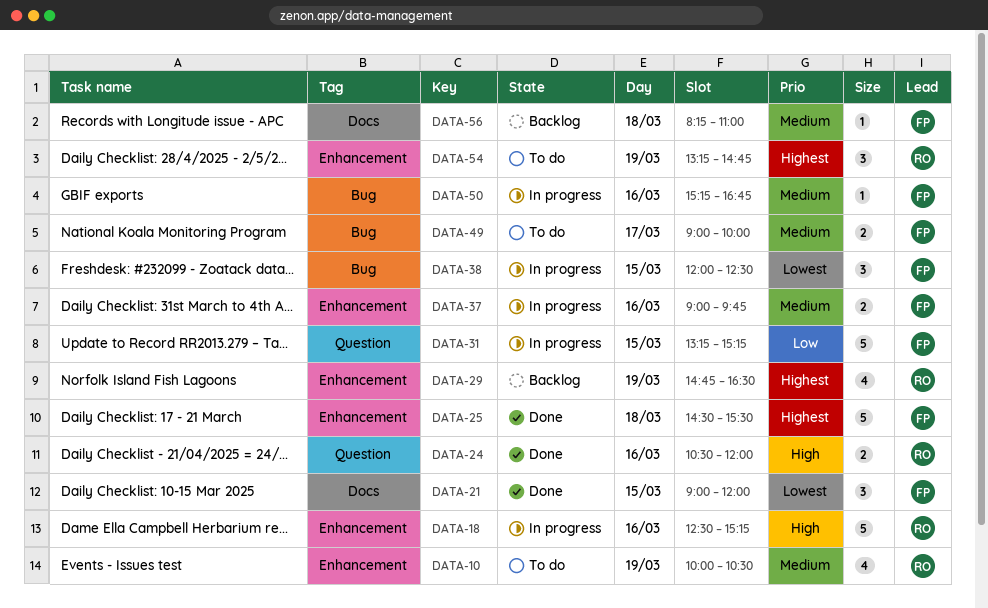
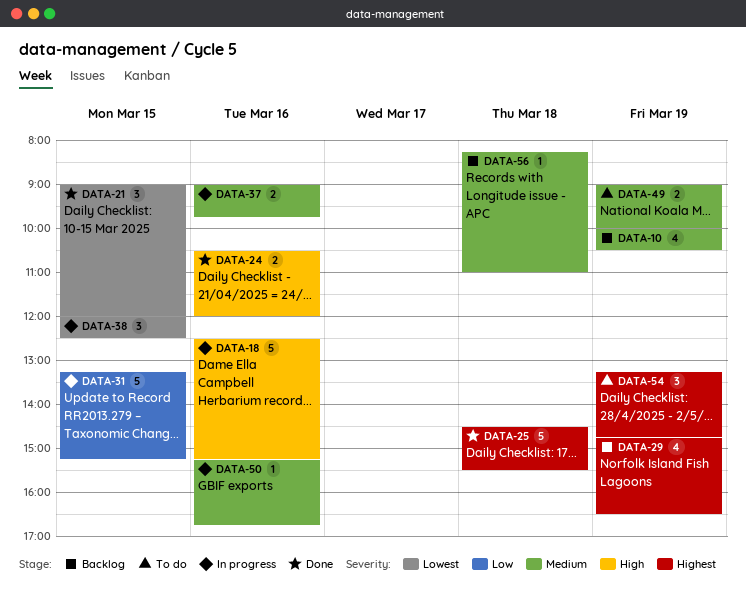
DATA-10, status: To do -> Backlog
DATA-49, day: Mar 17 -> Mar 19

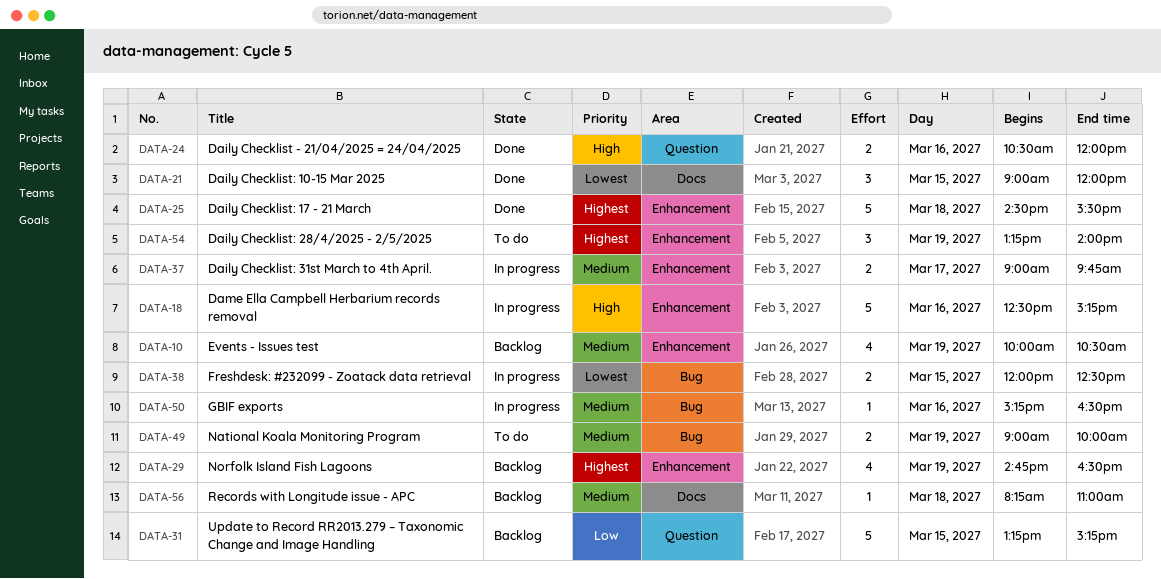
DATA-31, status: In progress -> Backlog
DATA-37, day: Mar 16 -> Mar 17
DATA-38, estimate: 3 -> 2
DATA-50, ends: 16:45 -> 16:30
DATA-54, ends: 14:45 -> 14:00

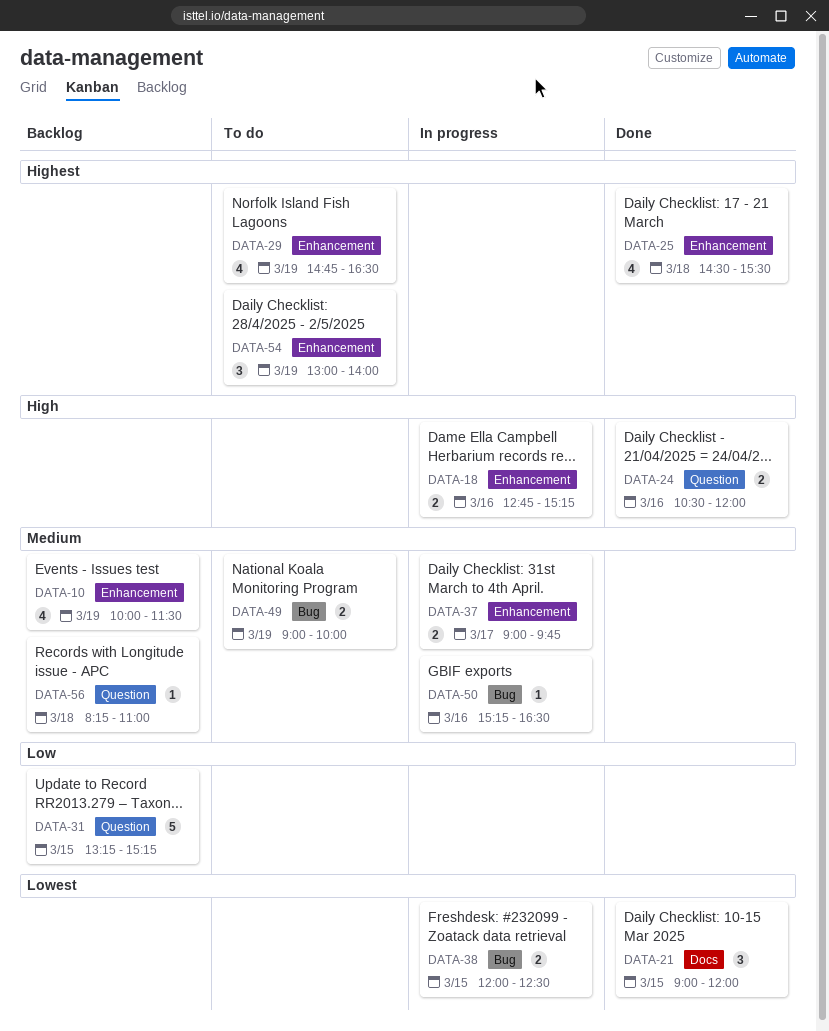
DATA-10, ends: 10:30 -> 11:30
DATA-18, estimate: 5 -> 2
DATA-18, begins: 12:30 -> 12:45
DATA-25, estimate: 5 -> 4
DATA-29, status: Backlog -> To do
DATA-54, begins: 13:15 -> 13:00
DATA-56, label: Docs -> Question

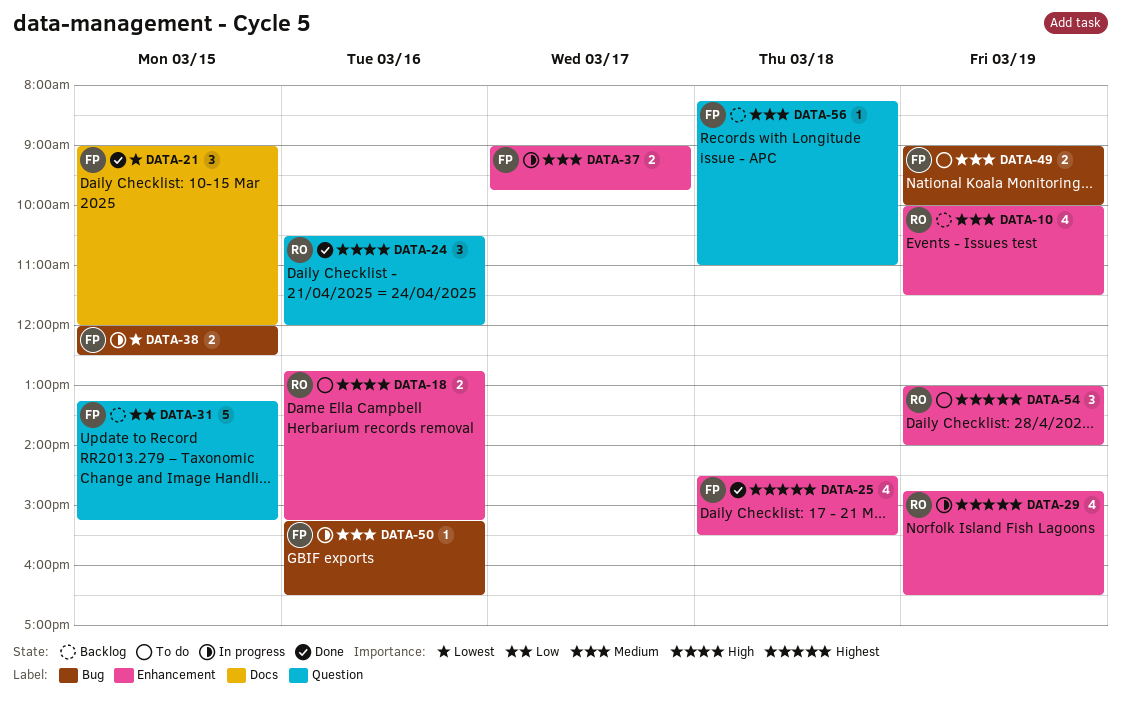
DATA-18, status: In progress -> To do
DATA-24, estimate: 2 -> 3
DATA-29, status: To do -> In progress

